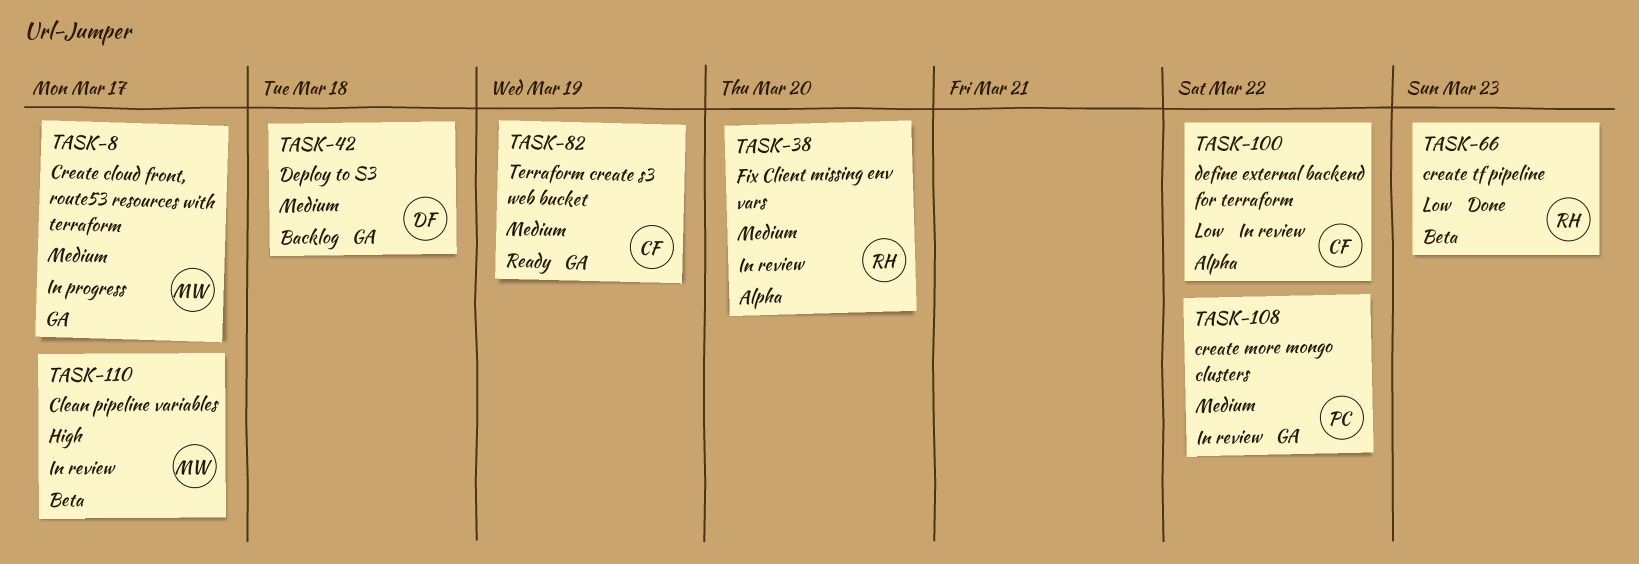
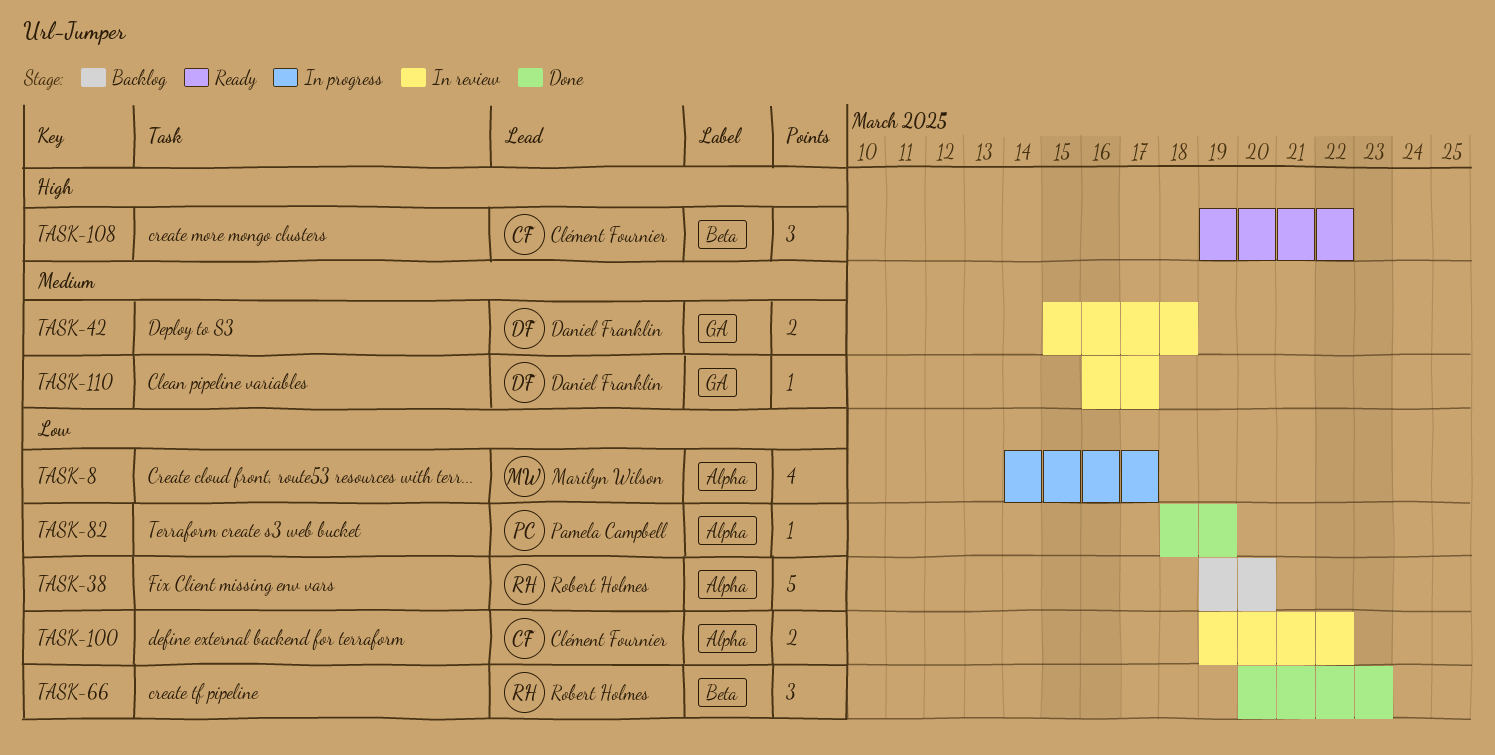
TASK-8, priority: Medium -> Low
TASK-8, label: GA -> Alpha
TASK-38, status: In review -> Backlog
TASK-38, priority: Medium -> Low
TASK-42, status: Backlog -> In review
TASK-82, status: Ready -> Done
TASK-82, owner: Clément Fournier -> Pamela Campbell
TASK-82, priority: Medium -> Low
TASK-82, label: GA -> Alpha
TASK-108, status: In review -> Ready
TASK-108, owner: Pamela Campbell -> Clément Fournier
TASK-108, priority: Medium -> High
TASK-108, label: GA -> Beta
TASK-110, owner: Marilyn Wilson -> Daniel Franklin
TASK-110, priority: High -> Medium
TASK-110, label: Beta -> GA

